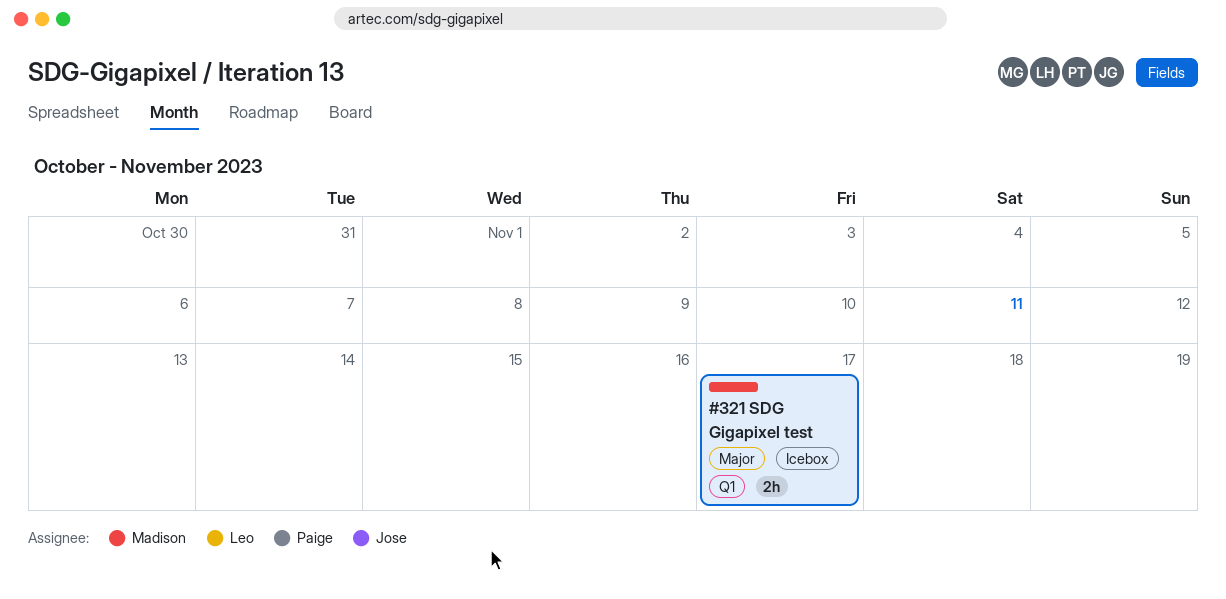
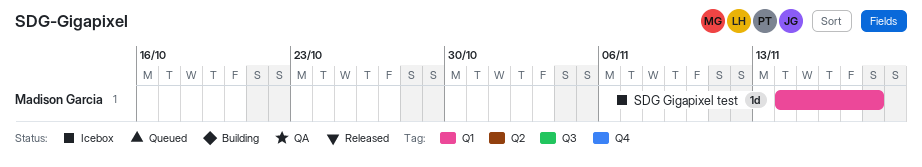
SDG Gigapixel test, estimate: 2h -> 1d
SDG Gigapixel test, due: Nov 17 -> Nov 18

